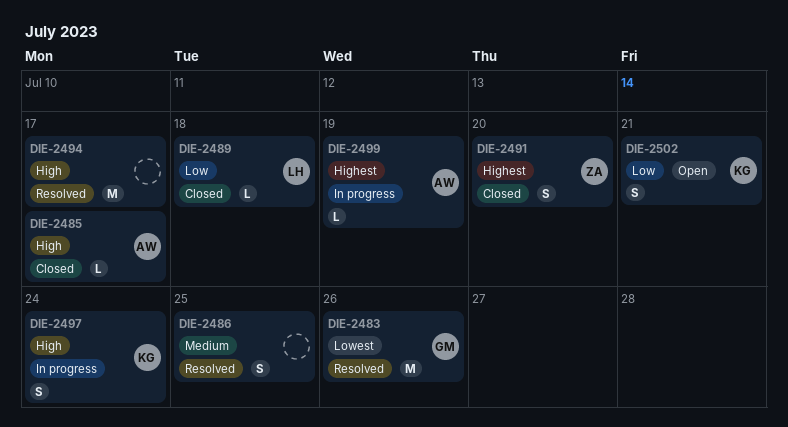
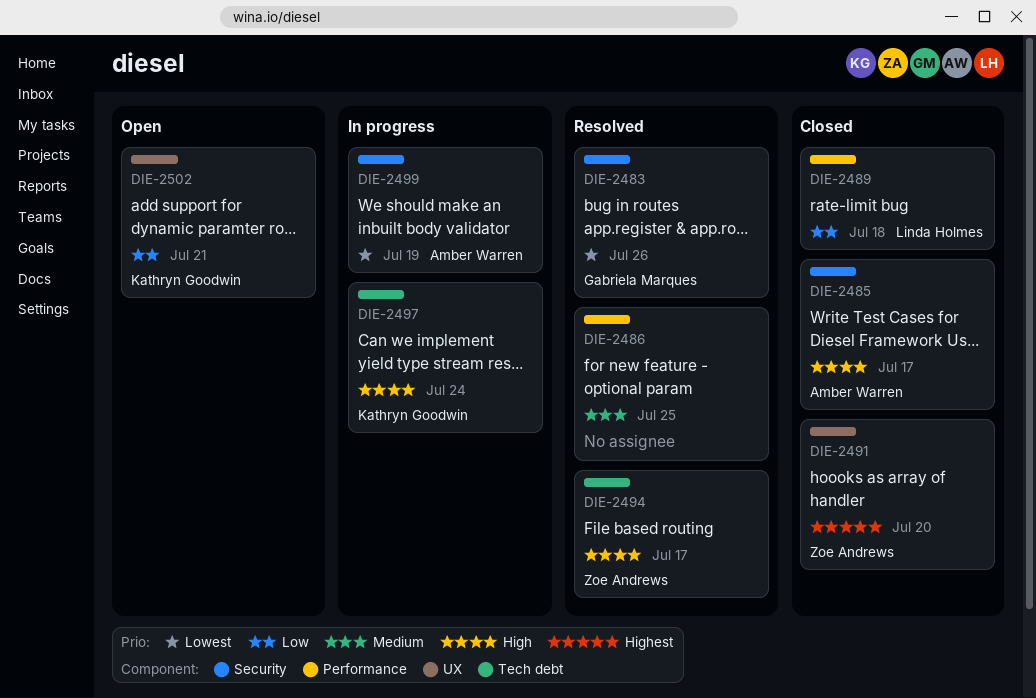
DIE-2494, owner: none -> Zoe Andrews
DIE-2499, priority: Highest -> Lowest

